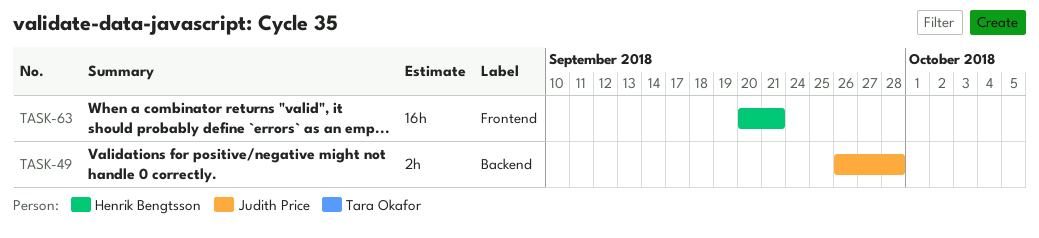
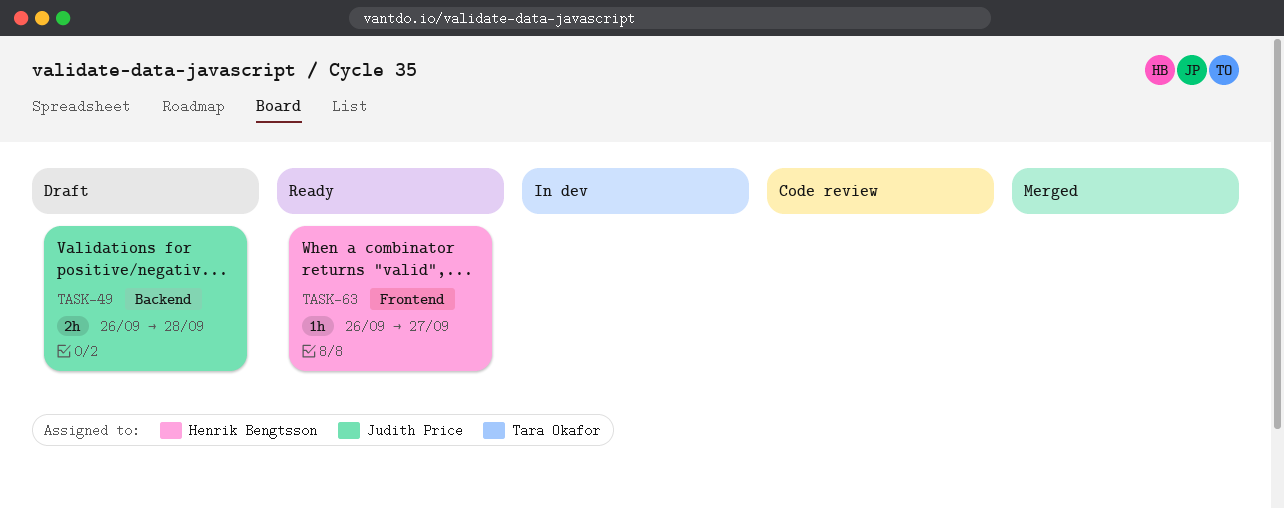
TASK-63, estimate: 16h -> 1h
TASK-63, start: Sep 20 -> Sep 26
TASK-63, due: Sep 21 -> Sep 27

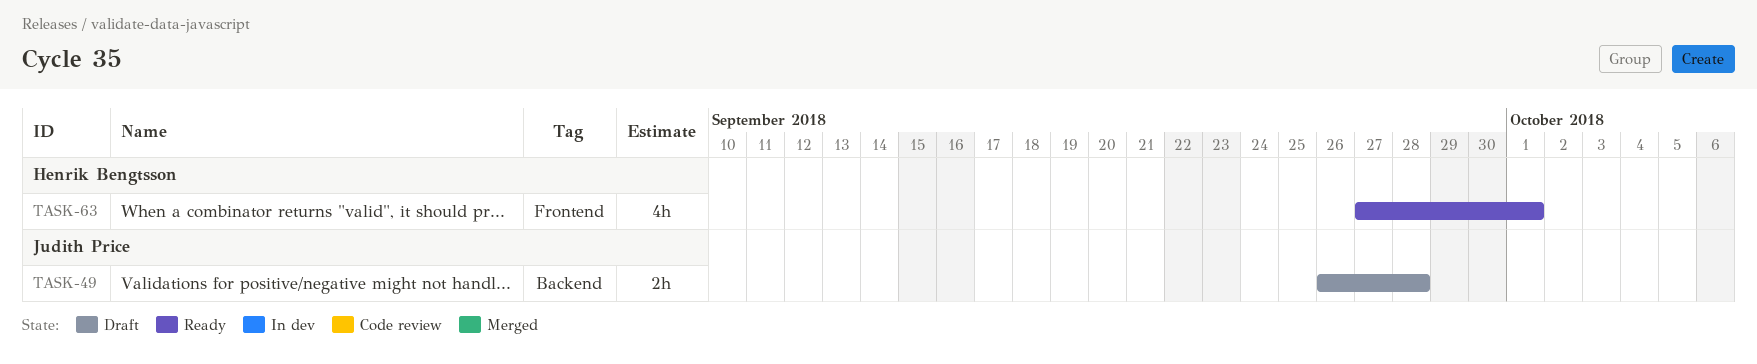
TASK-63, estimate: 1h -> 4h
TASK-63, start: Sep 26 -> Sep 27
TASK-63, due: Sep 27 -> Oct 1

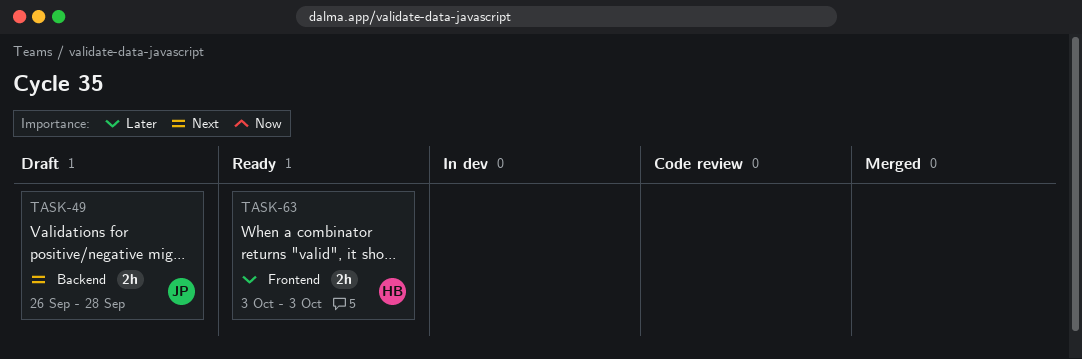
TASK-63, estimate: 4h -> 2h
TASK-63, start: Sep 27 -> Oct 3
TASK-63, due: Oct 1 -> Oct 3

